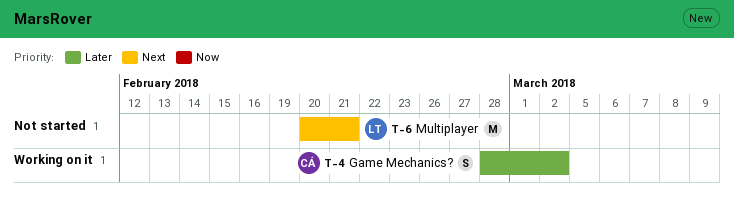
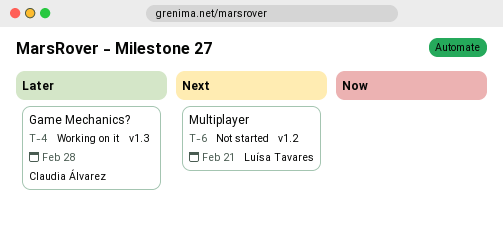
T-4, due: Mar 2 -> Feb 28

